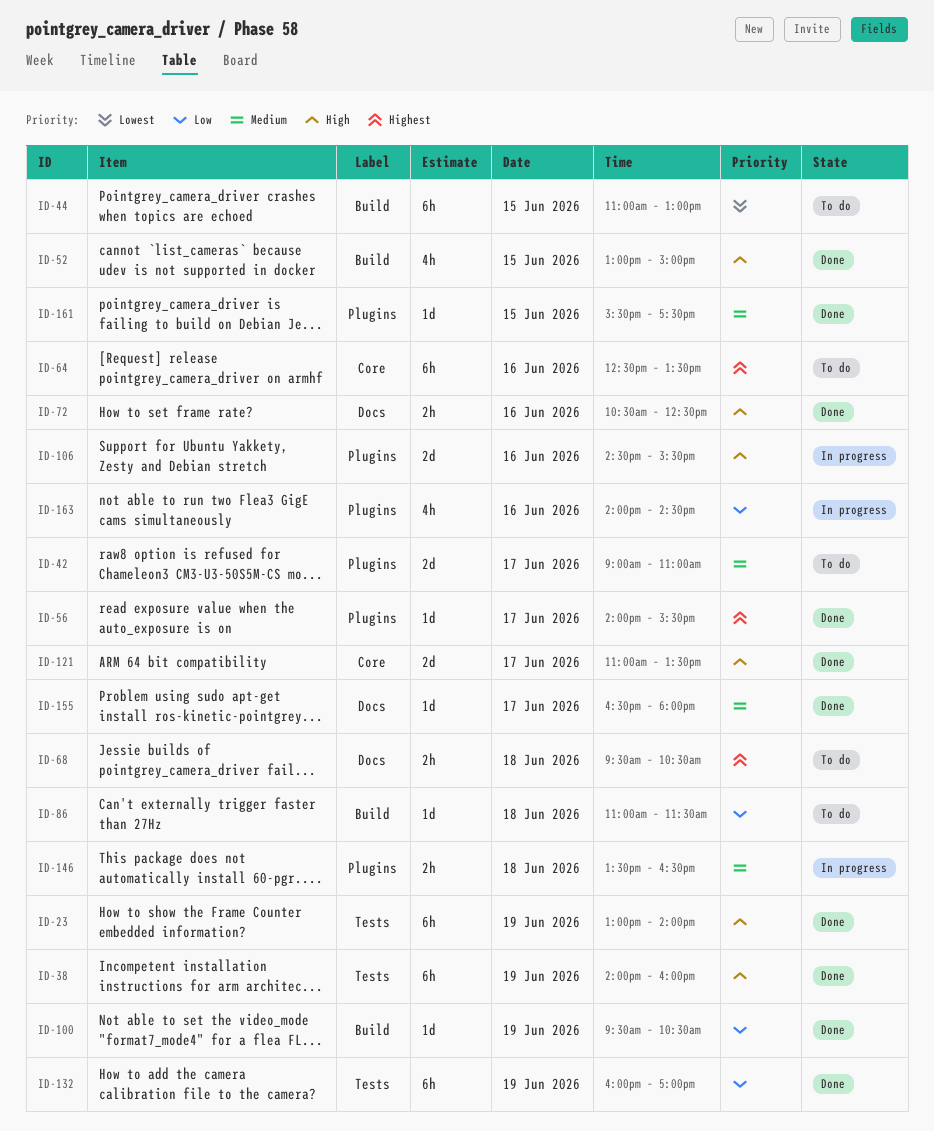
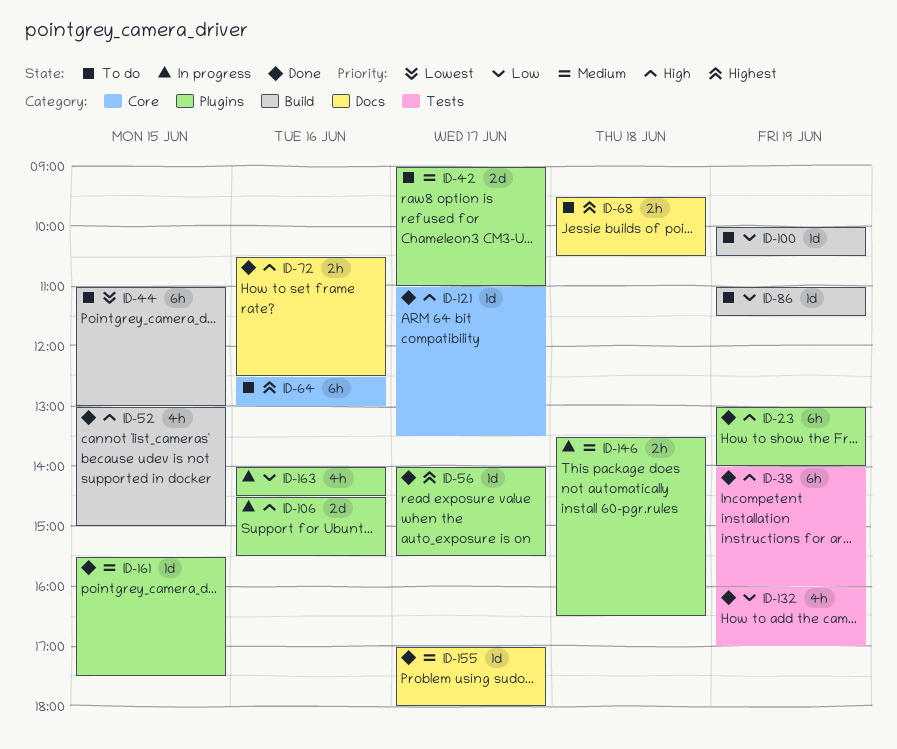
ID-23, label: Tests -> Plugins
ID-64, ends: 13:30 -> 13:00
ID-86, day: Jun 18 -> Jun 19
ID-100, status: Done -> To do
ID-100, begins: 09:30 -> 10:00
ID-121, estimate: 2d -> 1d
ID-132, estimate: 6h -> 4h
ID-155, begins: 16:30 -> 17:00

